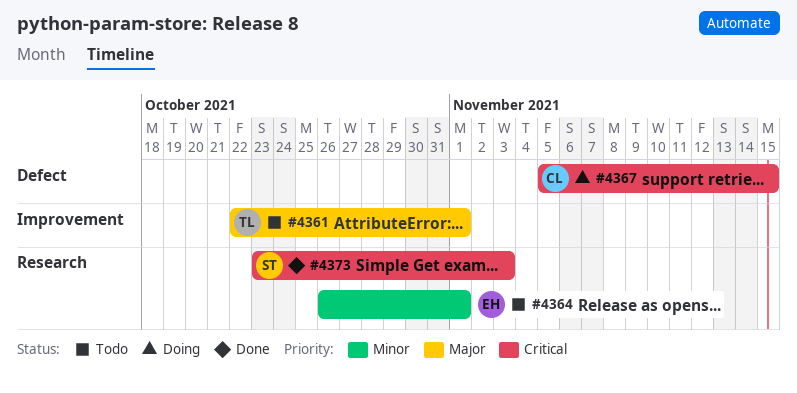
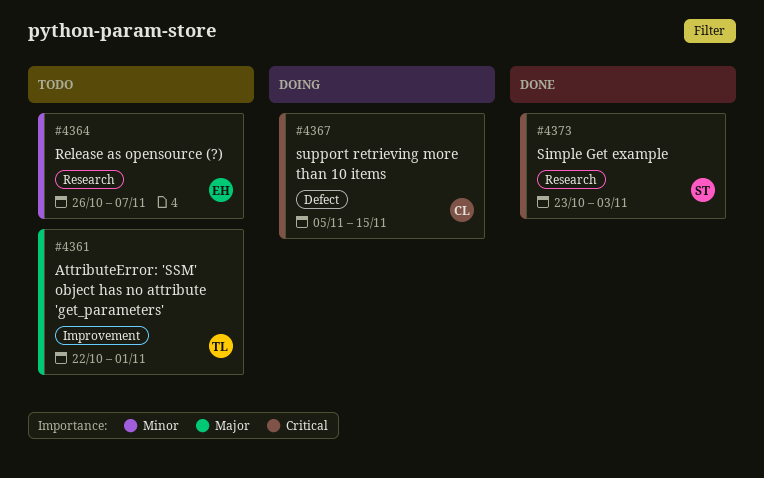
#4364, due: Nov 1 -> Nov 7

